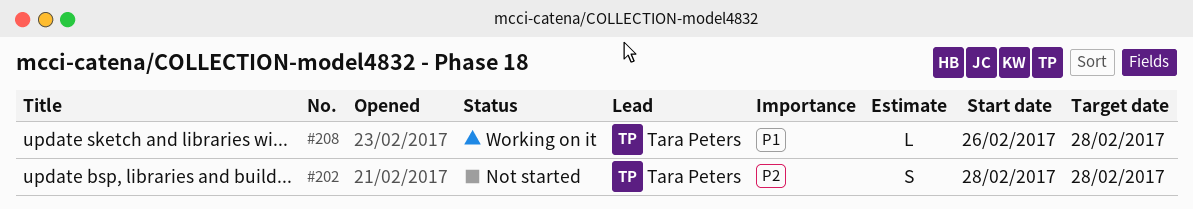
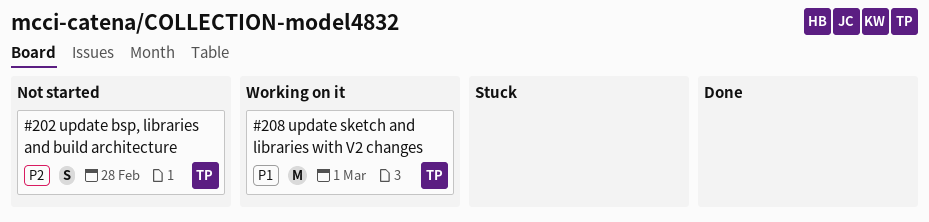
#208, estimate: L -> M
#208, due: Feb 28 -> Mar 1

